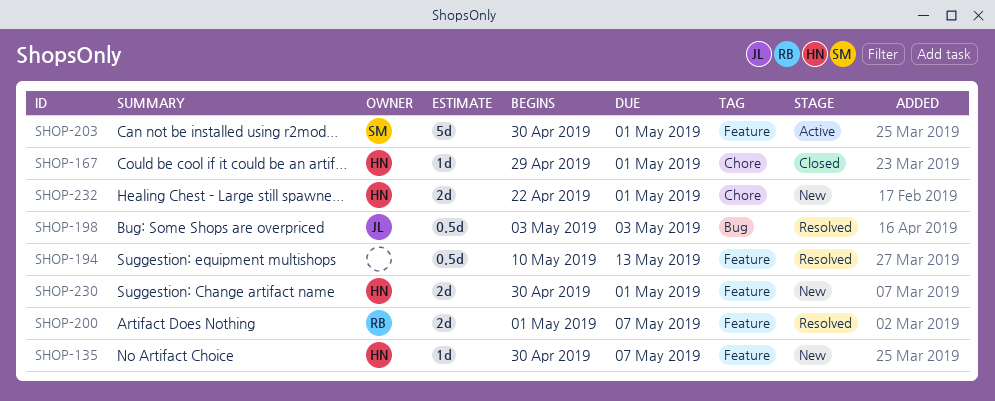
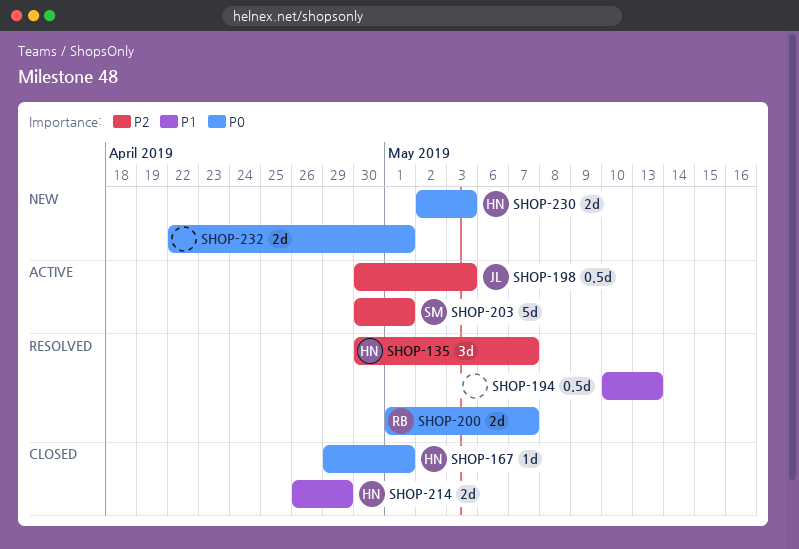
SHOP-135, status: New -> Resolved
SHOP-135, estimate: 1d -> 3d
SHOP-198, status: Resolved -> Active
SHOP-198, start: May 3 -> Apr 30
SHOP-214: none -> present
SHOP-230, start: Apr 30 -> May 2
SHOP-230, due: May 1 -> May 3
SHOP-232, owner: HN -> none

